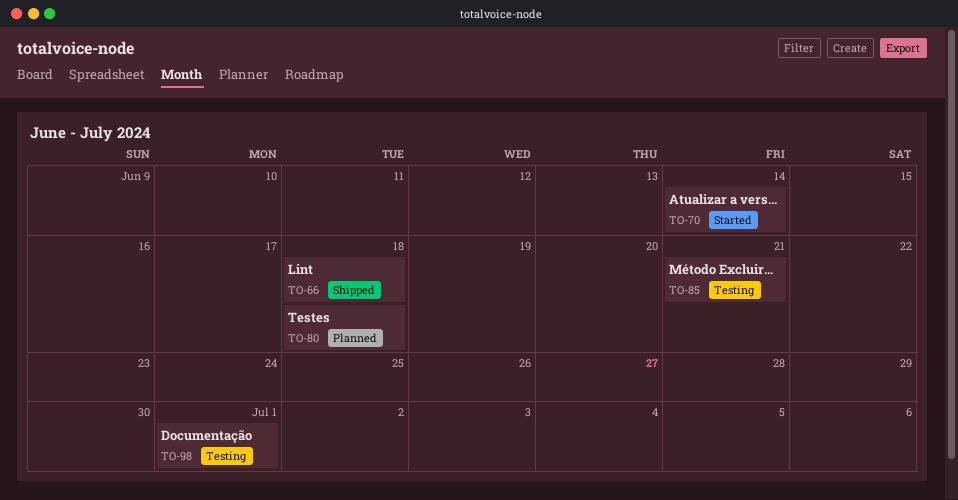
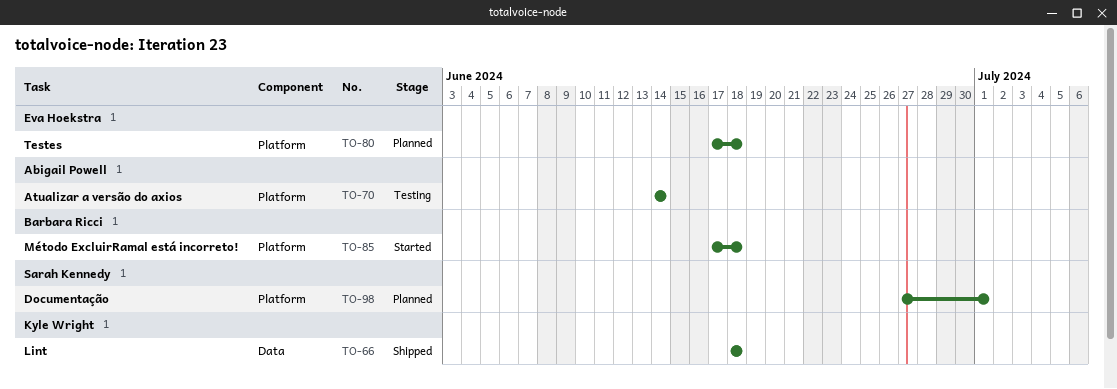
TO-70, status: Started -> Testing
TO-85, status: Testing -> Started
TO-85, due: Jun 21 -> Jun 18
TO-98, status: Testing -> Planned

